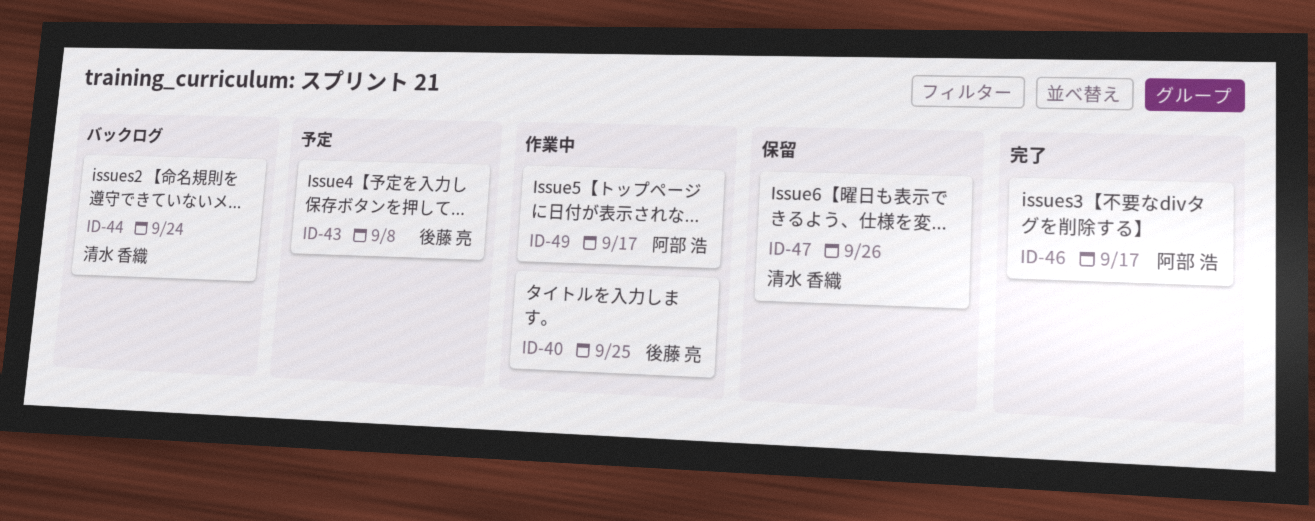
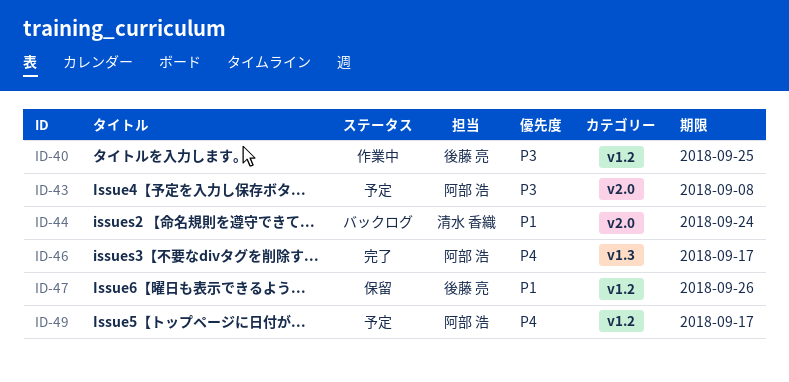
ID-43, owner: 後藤 亮 -> 阿部 浩
ID-47, owner: 清水 香織 -> 後藤 亮
ID-49, status: 作業中 -> 予定

